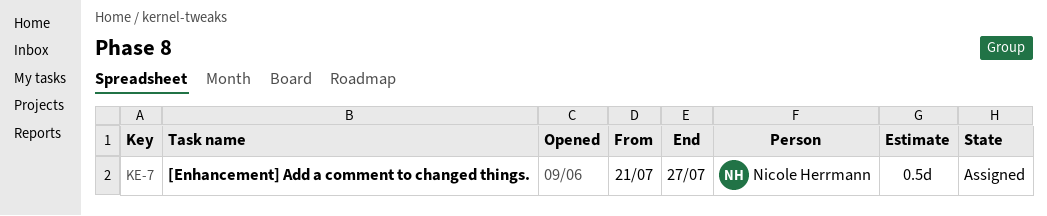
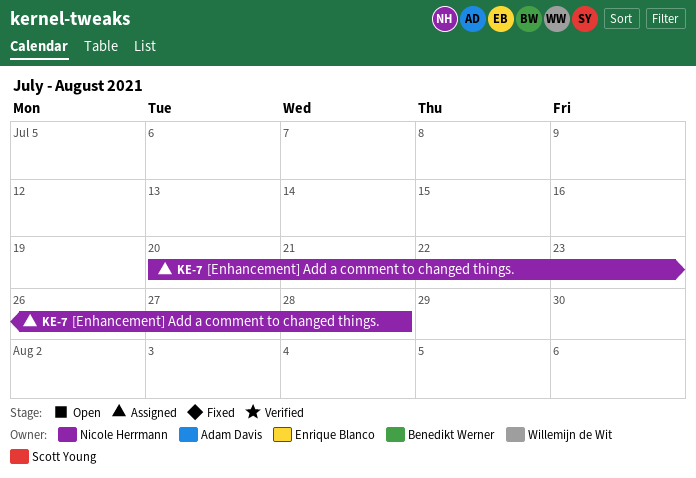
KE-7, start: Jul 21 -> Jul 20
KE-7, due: Jul 27 -> Jul 28

